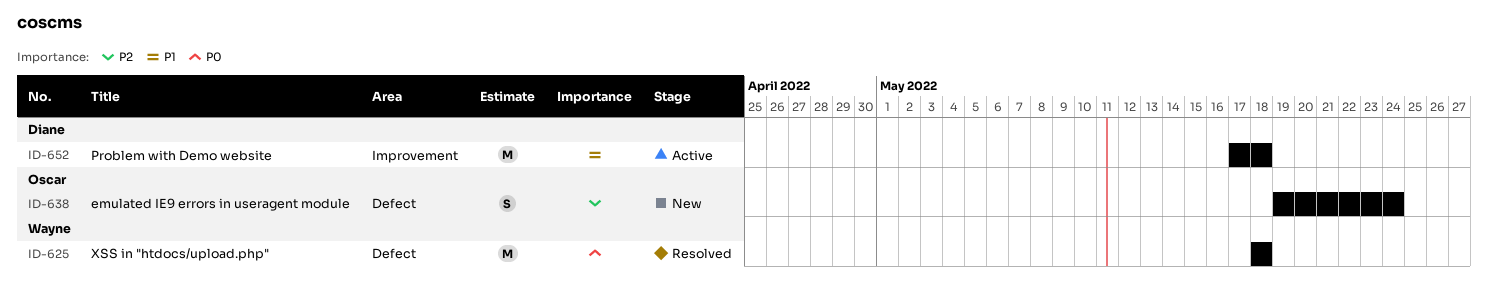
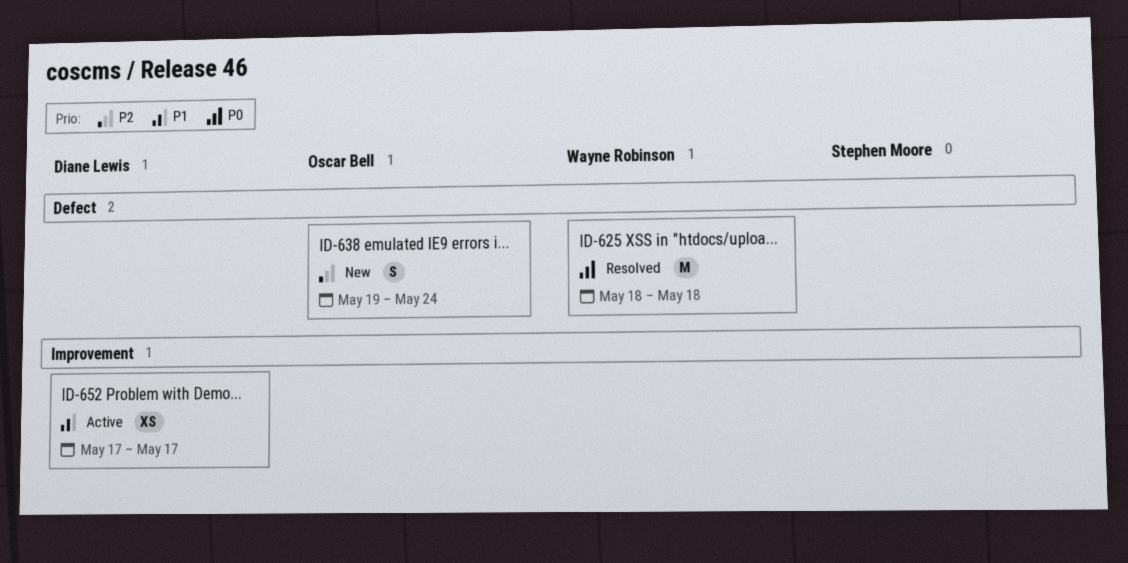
ID-652, estimate: M -> XS
ID-652, due: May 18 -> May 17

